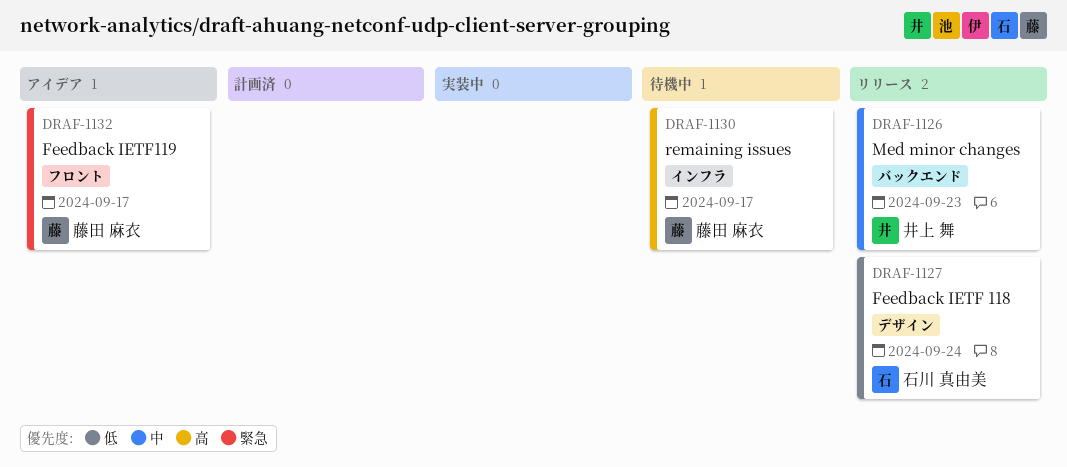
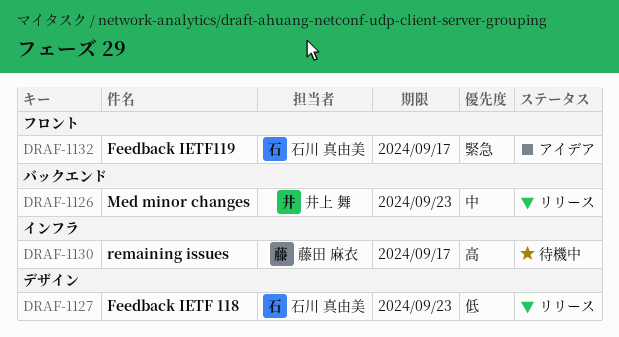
DRAF-1127, due: Sep 24 -> Sep 23
DRAF-1132, owner: 藤田 麻衣 -> 石川 真由美

